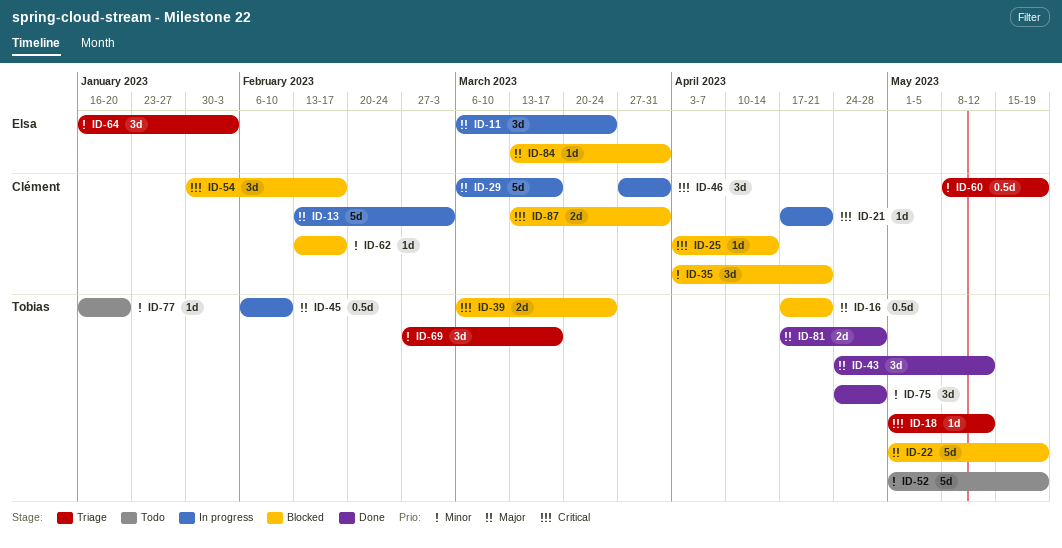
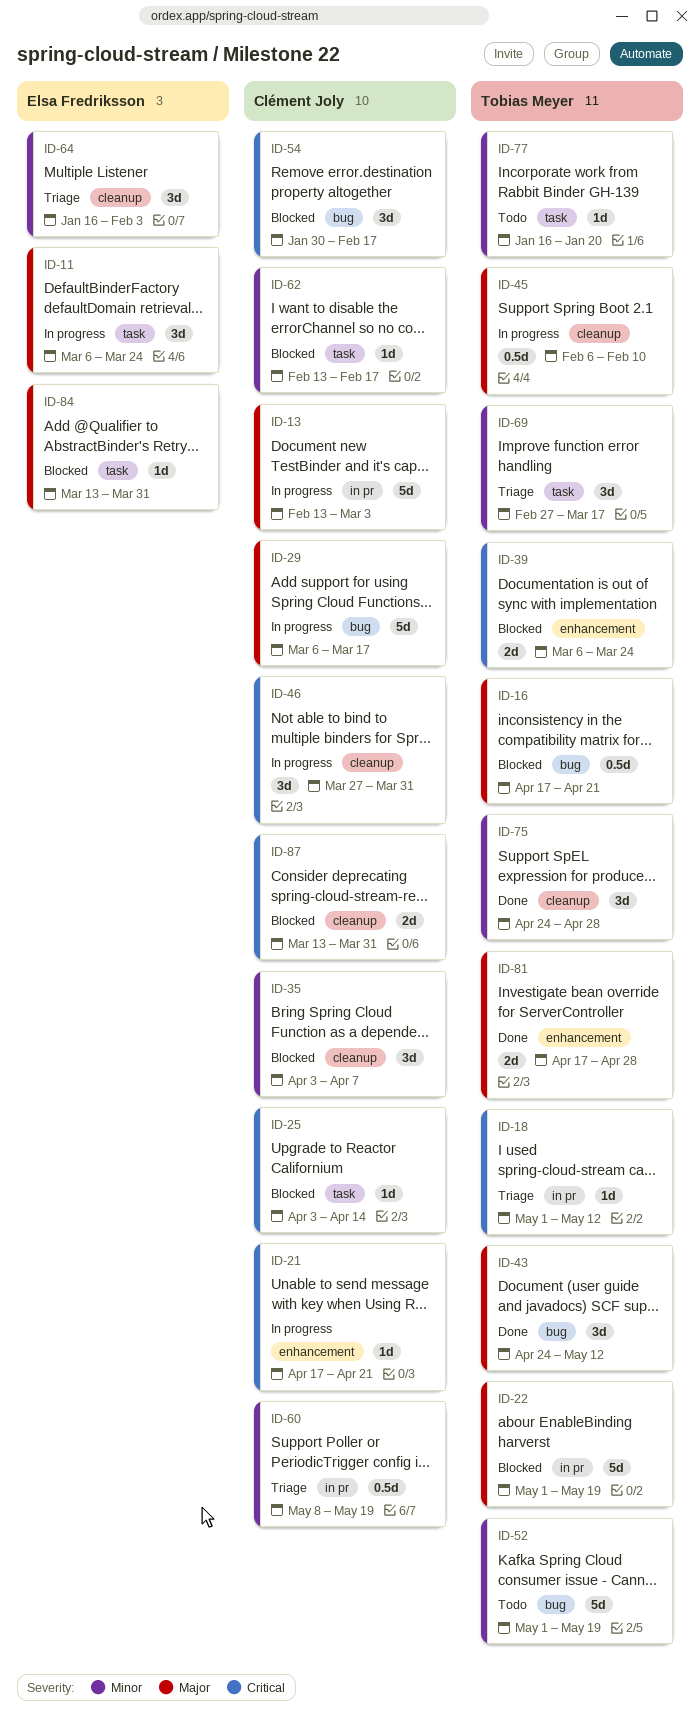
ID-35, due: Apr 21 -> Apr 7

